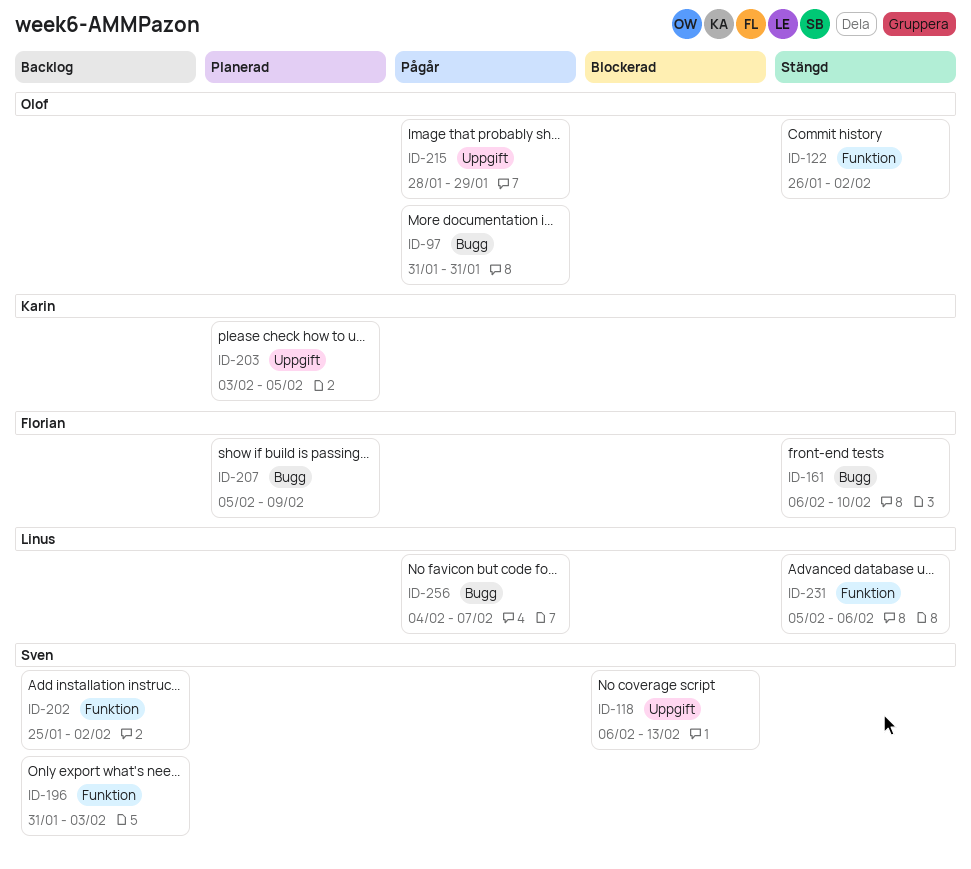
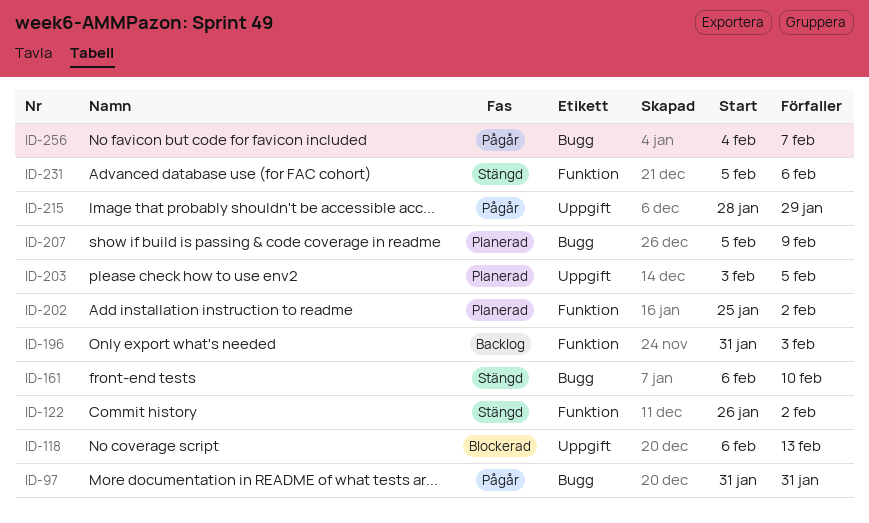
ID-202, status: Backlog -> Planerad

